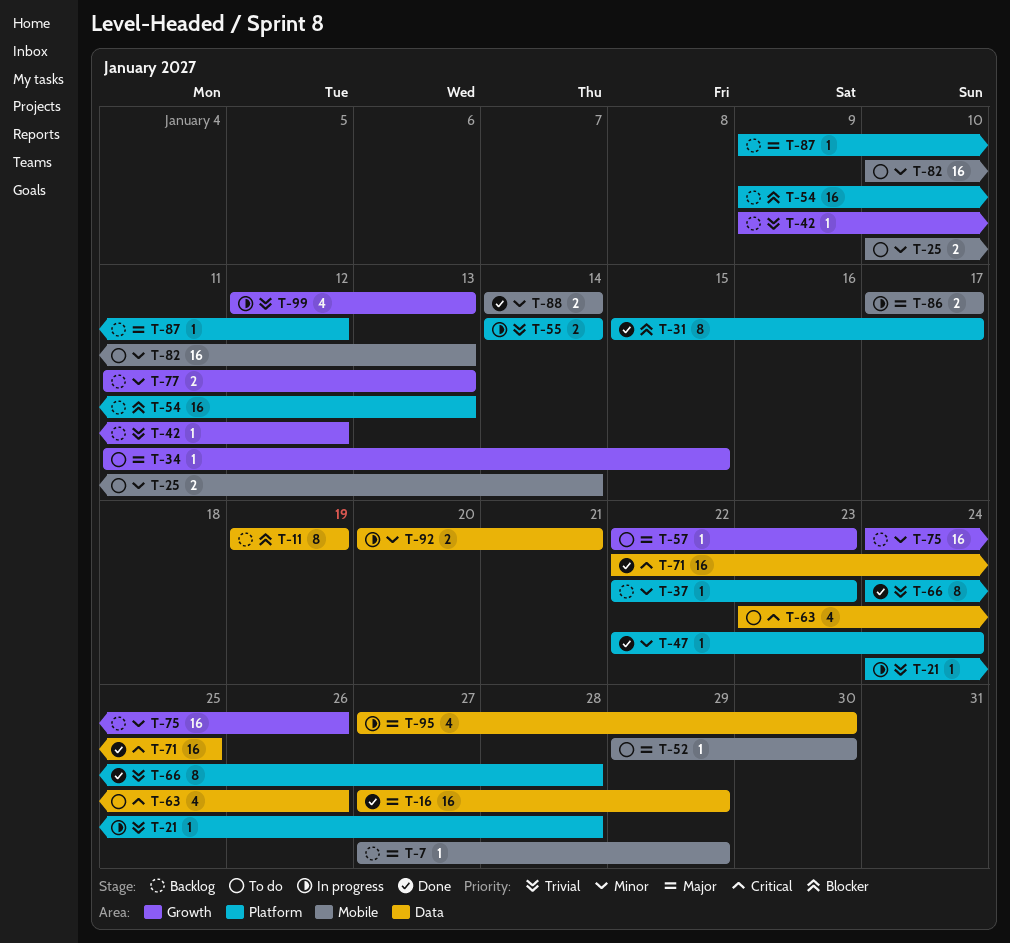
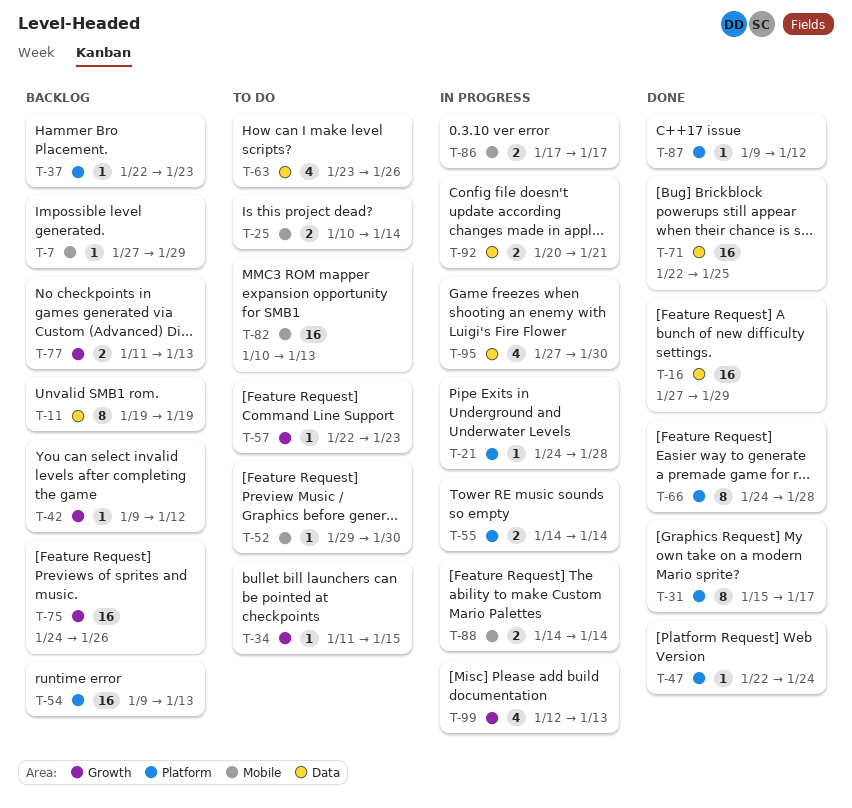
T-87, status: Backlog -> Done
T-88, status: Done -> In progress

